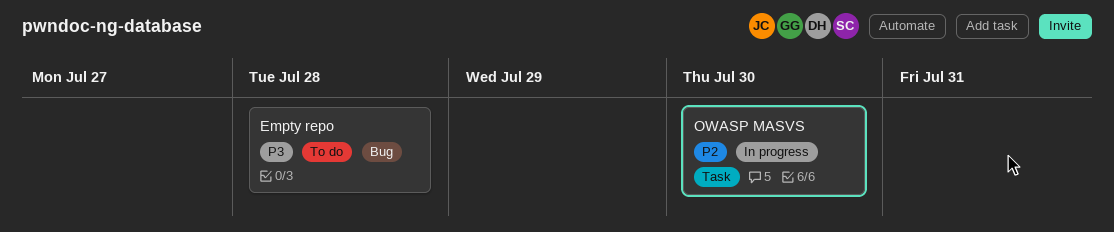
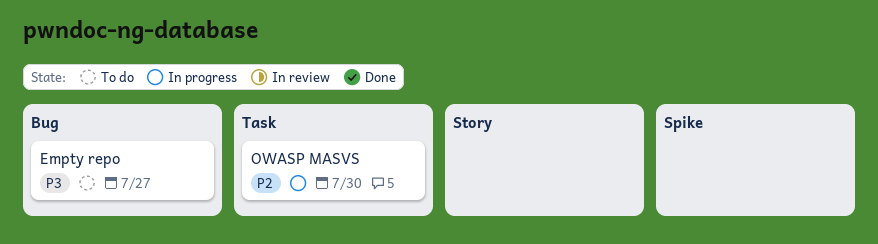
Empty repo, due: Jul 28 -> Jul 27

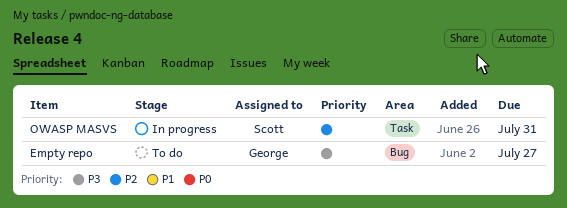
OWASP MASVS, due: Jul 30 -> Jul 31

